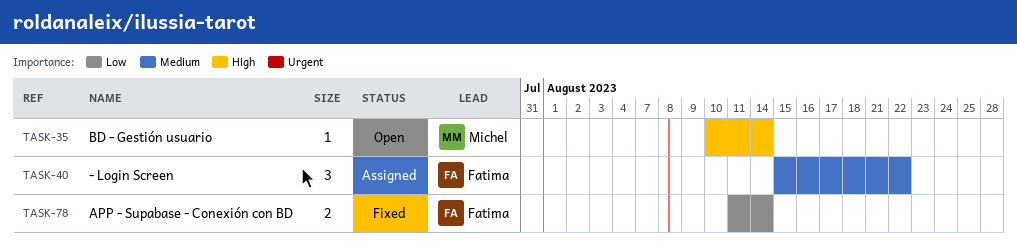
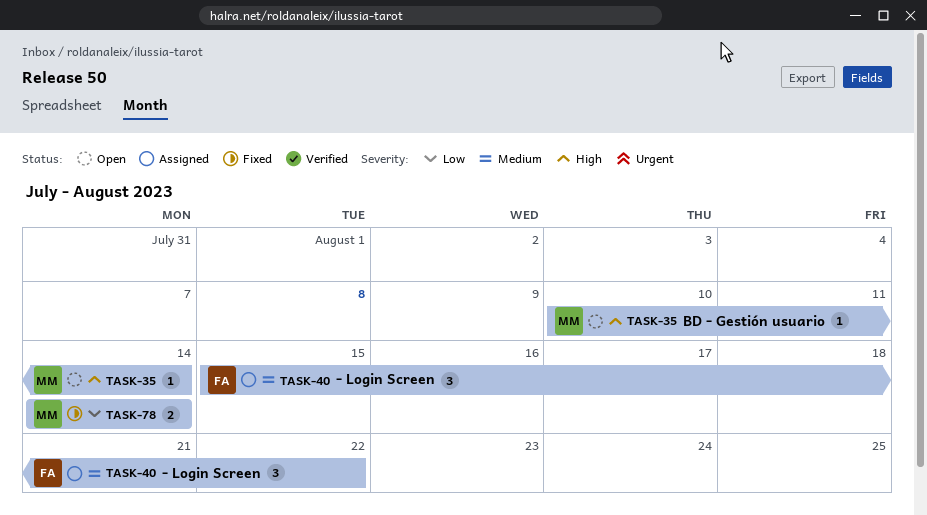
TASK-78, owner: Fatima -> Michel
TASK-78, start: Aug 11 -> Aug 14

